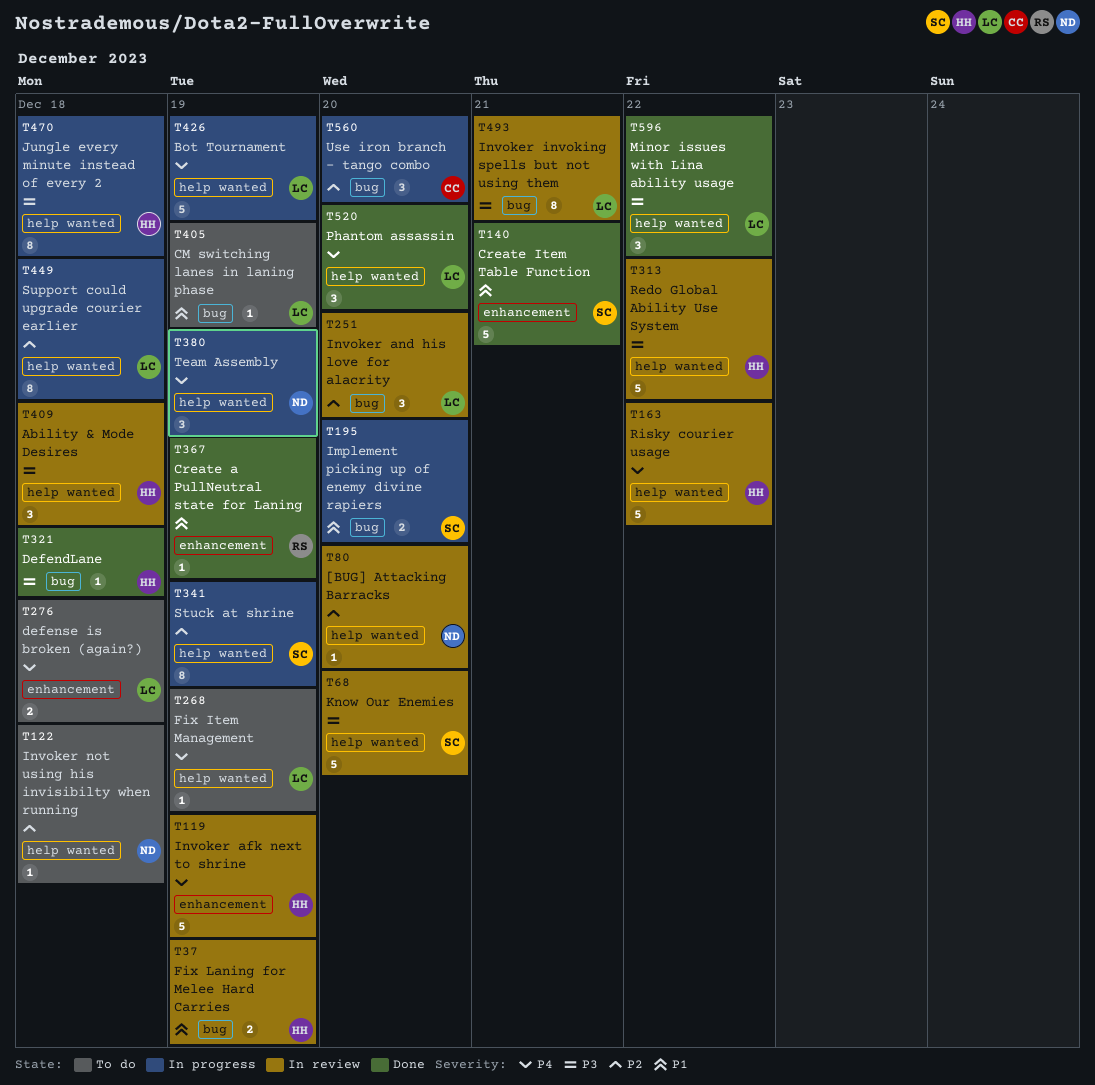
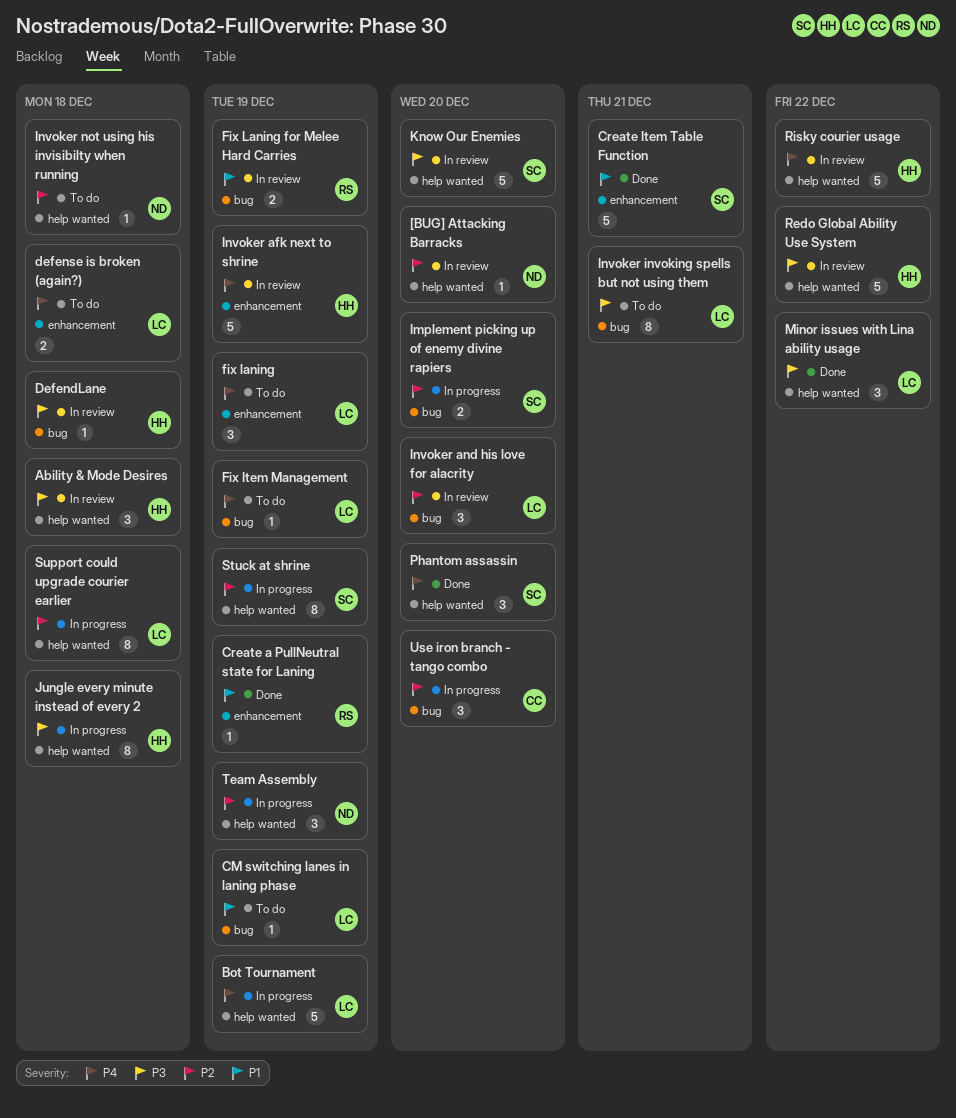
DefendLane, status: Done -> In review
Fix Item Management, label: help wanted -> bug
fix laning: none -> present
Fix Laning for Melee Hard Carries, owner: HH -> RS
Implement picking up of enemy divine rapiers, priority: P1 -> P2
Invoker invoking spells but not using them, status: In review -> To do
Phantom assassin, owner: LC -> SC
Team Assembly, priority: P4 -> P2

